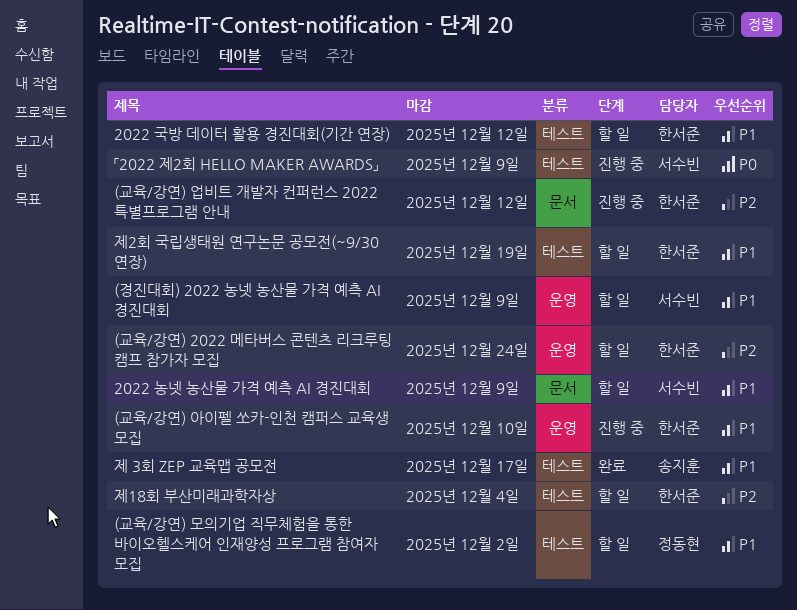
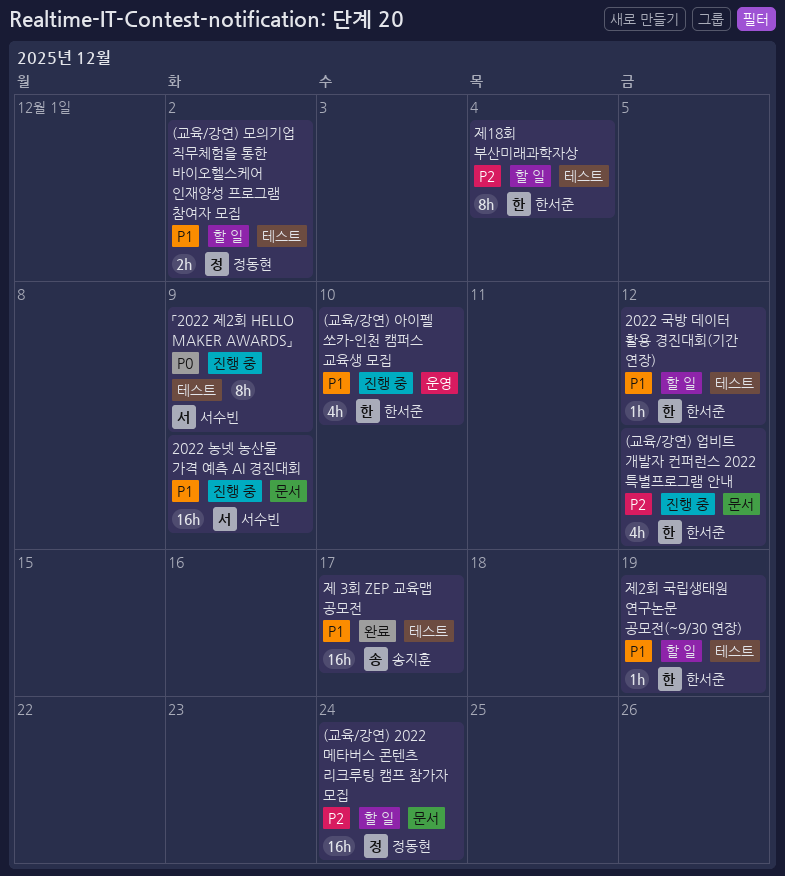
(경진대회) 2022 농넷 농산물 가격 예측 AI 경진대회: present -> none
(교육/강연) 2022 메타버스 콘텐츠 리크루팅 캠프 참가자 모집, owner: 한서준 -> 정동현
(교육/강연) 2022 메타버스 콘텐츠 리크루팅 캠프 참가자 모집, label: 운영 -> 문서
2022 농넷 농산물 가격 예측 AI 경진대회, status: 할 일 -> 진행 중

